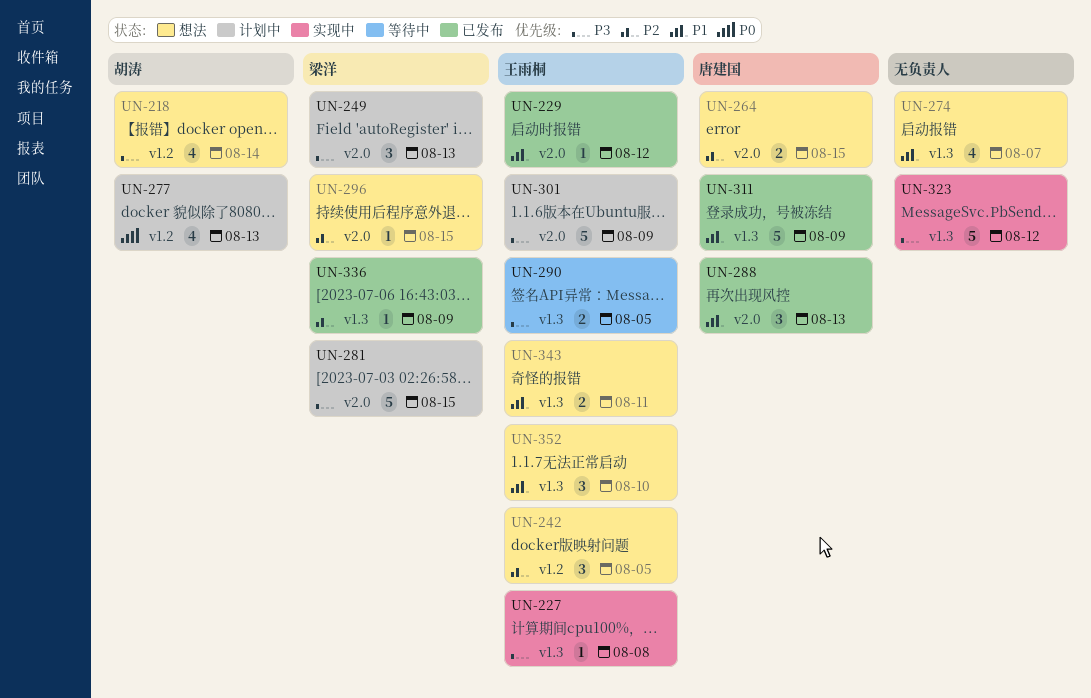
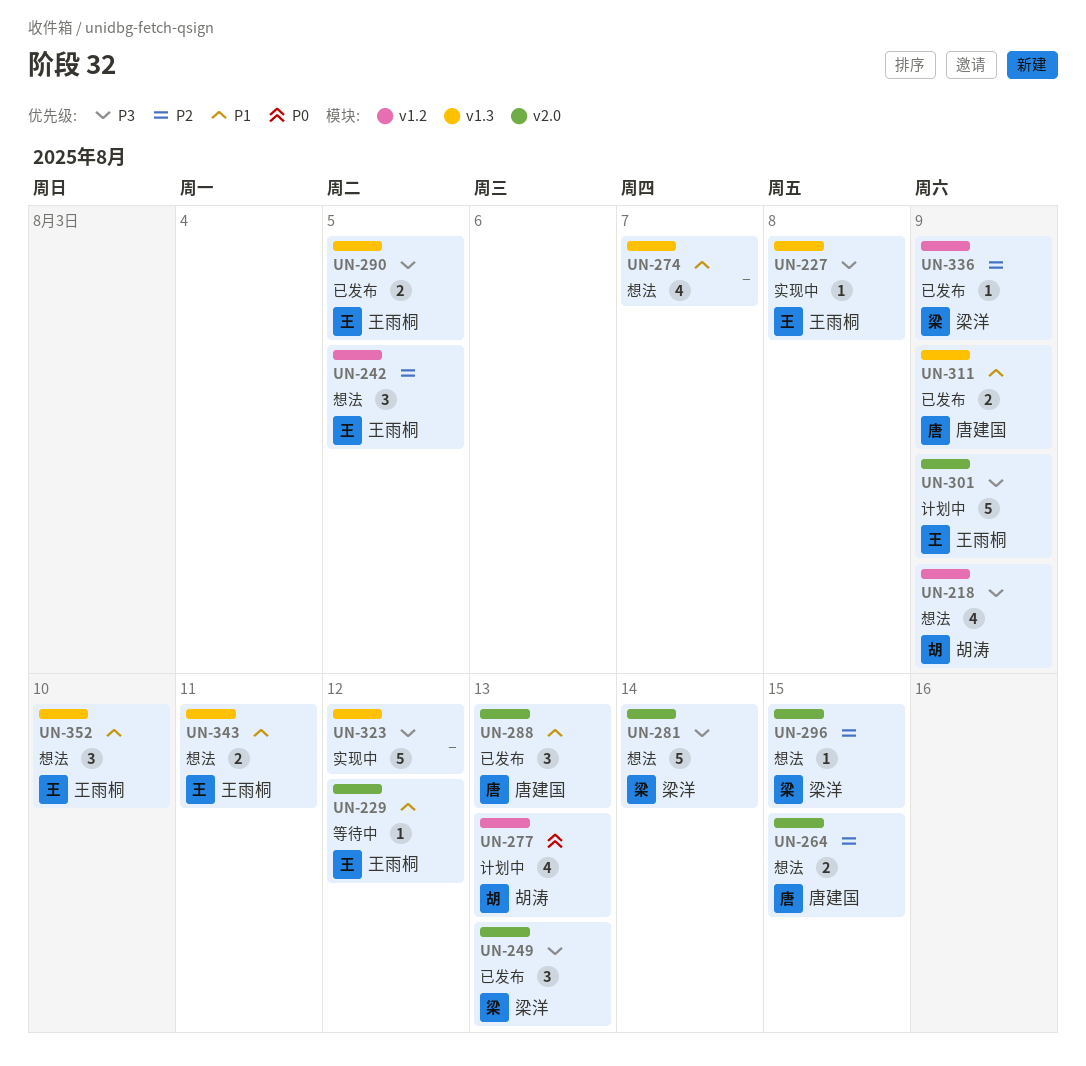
UN-218, due: Aug 14 -> Aug 9
UN-229, status: 已发布 -> 等待中
UN-249, status: 计划中 -> 已发布
UN-281, status: 计划中 -> 想法
UN-281, due: Aug 15 -> Aug 14
UN-290, status: 等待中 -> 已发布
UN-311, estimate: 5 -> 2
UN-336, label: v1.3 -> v1.2

